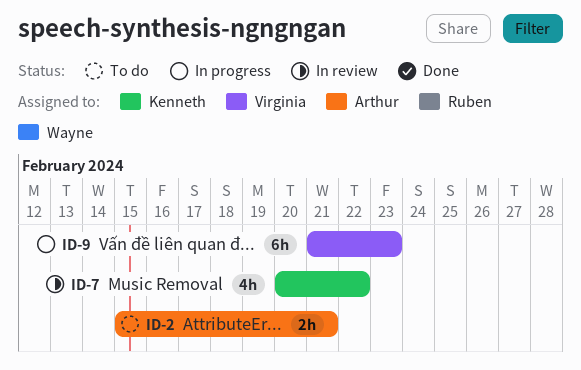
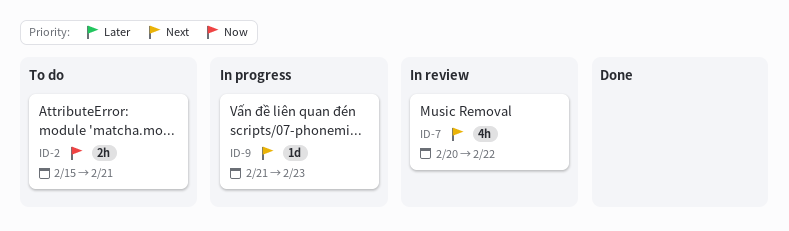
ID-9, estimate: 6h -> 1d

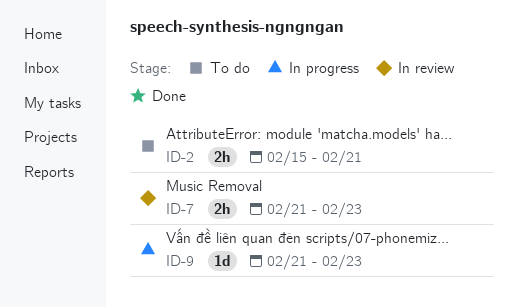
ID-7, estimate: 4h -> 2h
ID-7, start: Feb 20 -> Feb 21
ID-7, due: Feb 22 -> Feb 23

